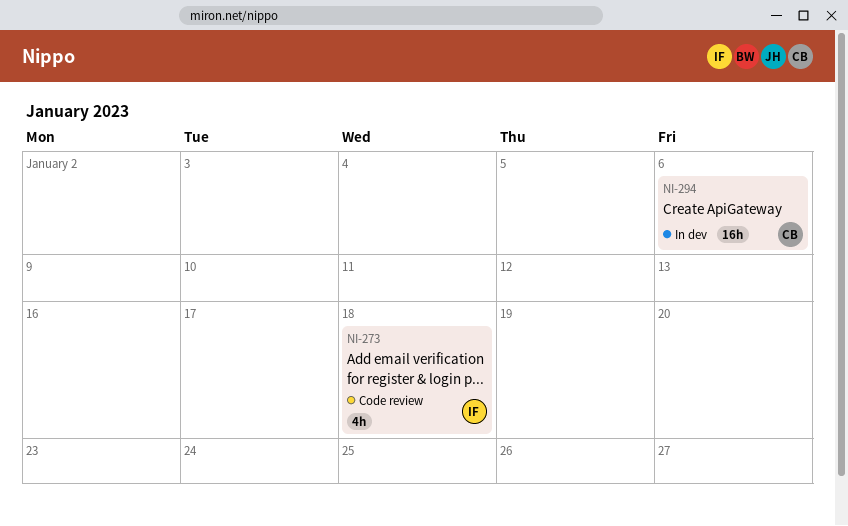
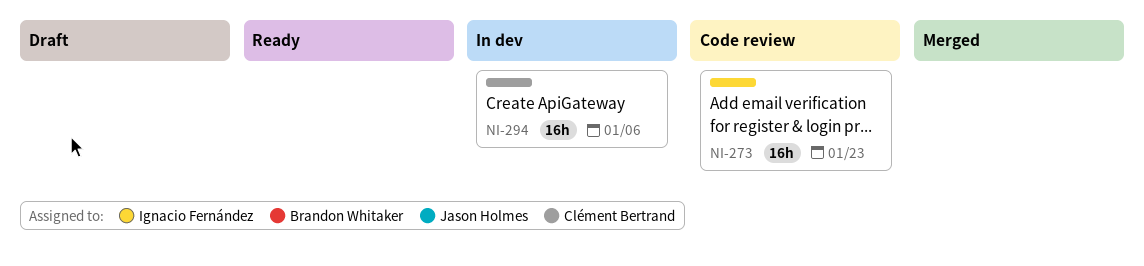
NI-273, estimate: 4h -> 16h
NI-273, due: Jan 18 -> Jan 23

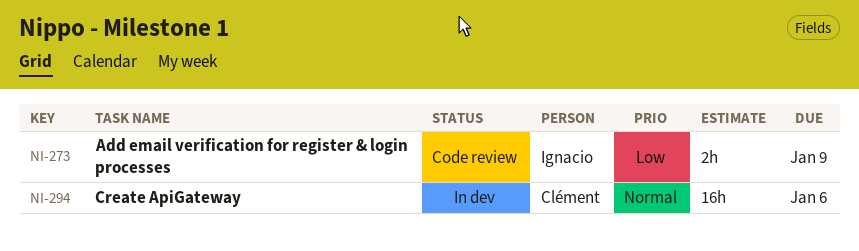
NI-273, estimate: 16h -> 2h
NI-273, due: Jan 23 -> Jan 9

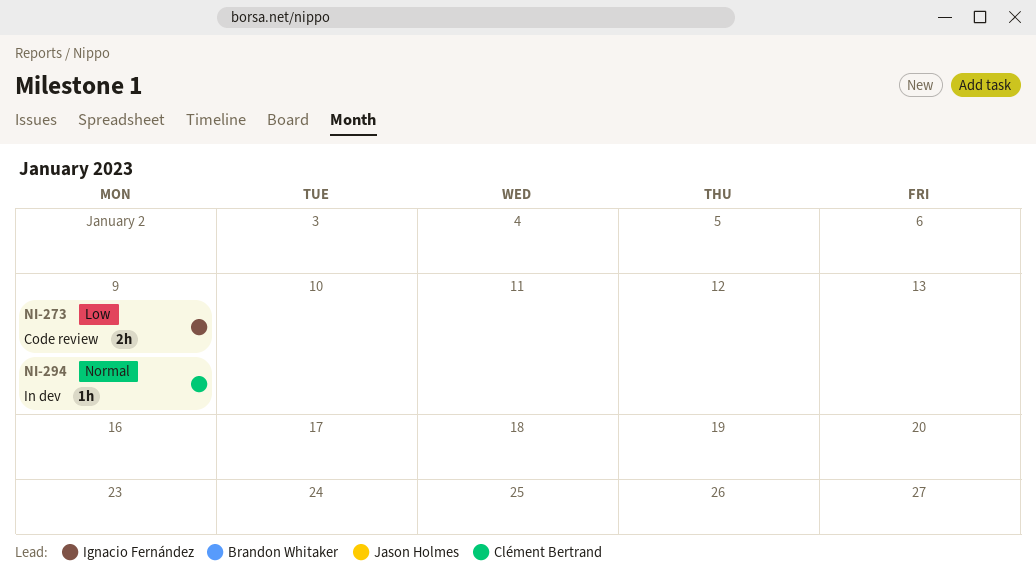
NI-294, estimate: 16h -> 1h
NI-294, due: Jan 6 -> Jan 9

